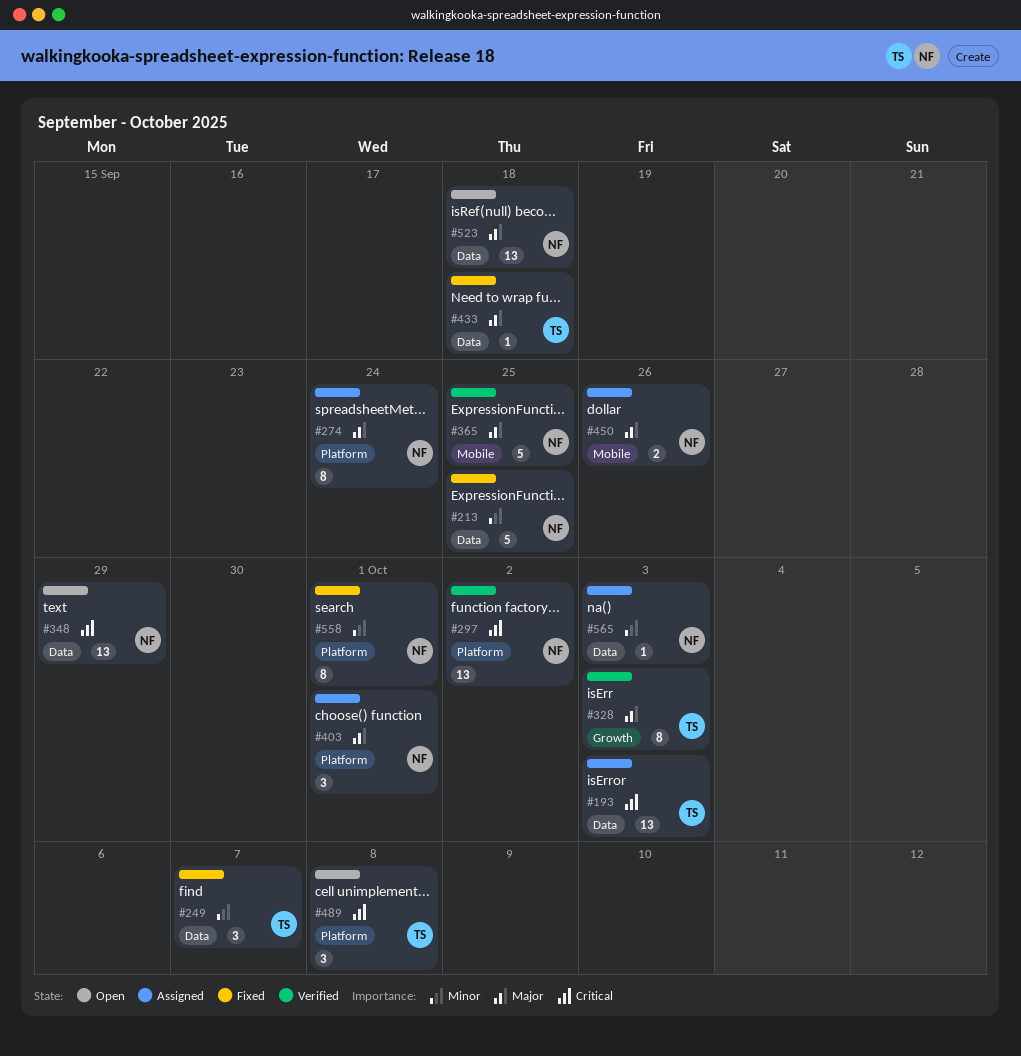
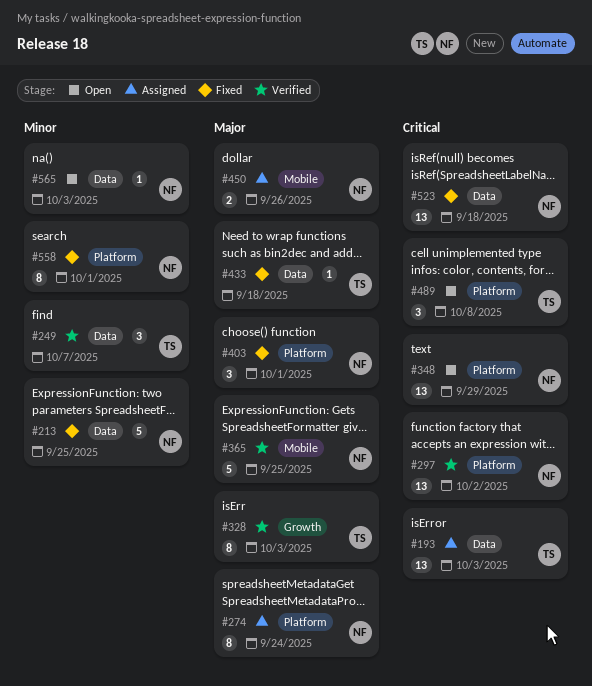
#249, status: Fixed -> Verified
#348, label: Data -> Platform
#403, status: Assigned -> Fixed
#523, status: Open -> Fixed
#523, priority: Major -> Critical
#565, status: Assigned -> Open

